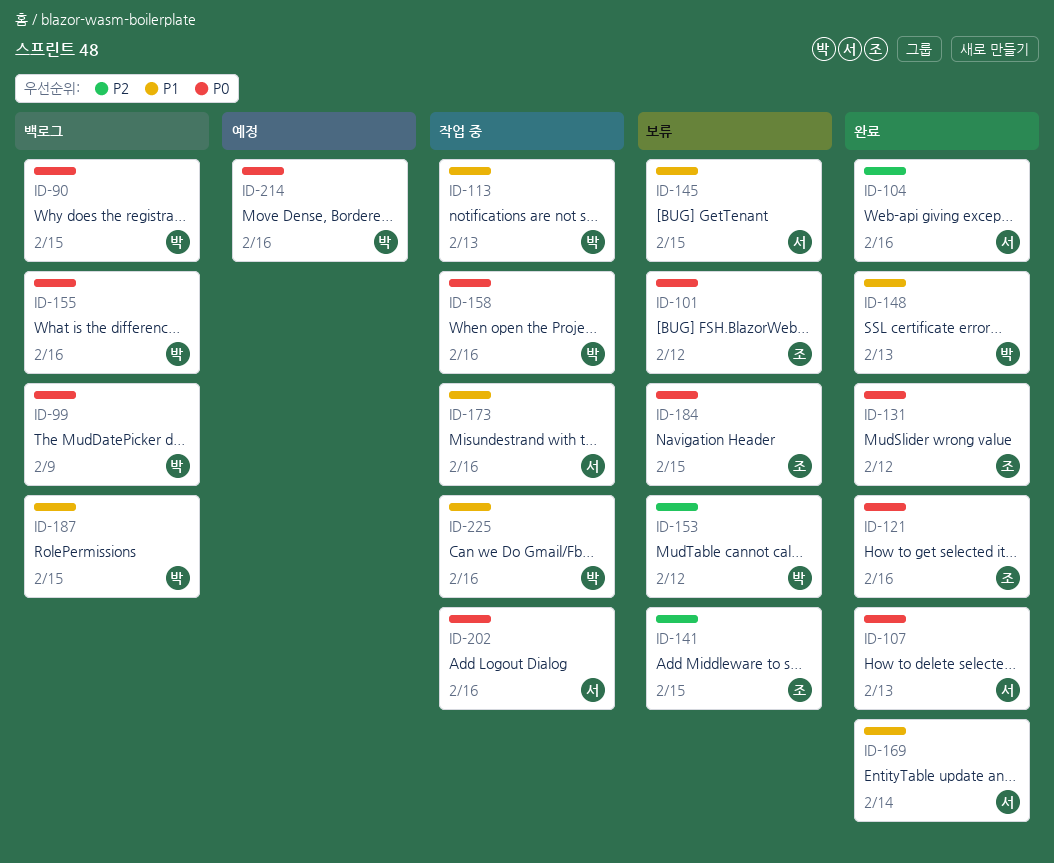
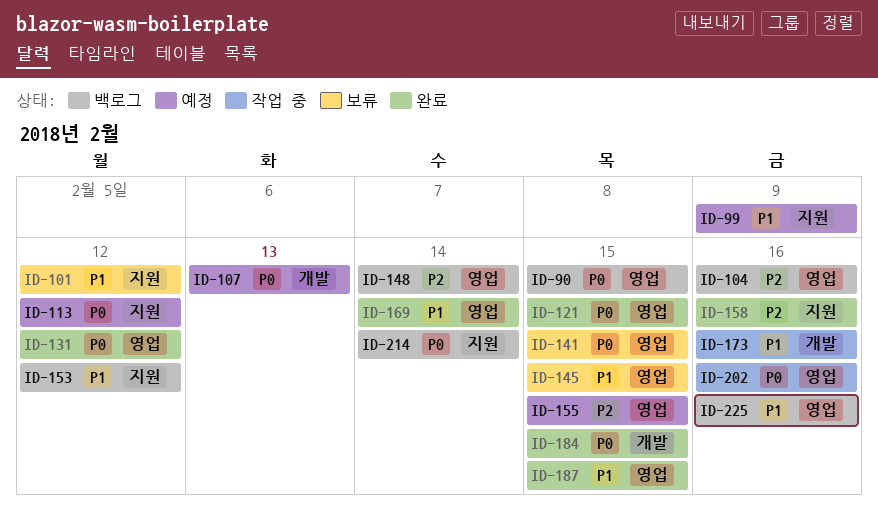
ID-99, status: 백로그 -> 예정
ID-99, priority: P0 -> P1
ID-101, priority: P0 -> P1
ID-104, status: 완료 -> 백로그
ID-107, status: 완료 -> 예정
ID-113, status: 작업 중 -> 예정
ID-113, priority: P1 -> P0
ID-113, due: Feb 13 -> Feb 12
ID-121, due: Feb 16 -> Feb 15
ID-141, priority: P2 -> P0
ID-148, status: 완료 -> 백로그
ID-148, priority: P1 -> P2
ID-148, due: Feb 13 -> Feb 14
ID-153, status: 보류 -> 백로그
ID-153, priority: P2 -> P1
ID-155, status: 백로그 -> 예정
ID-155, priority: P0 -> P2
ID-155, due: Feb 16 -> Feb 15
ID-158, status: 작업 중 -> 완료
ID-158, priority: P0 -> P2
ID-184, status: 보류 -> 완료
ID-187, status: 백로그 -> 완료
ID-214, status: 예정 -> 백로그
ID-214, due: Feb 16 -> Feb 14
ID-225, status: 작업 중 -> 백로그

